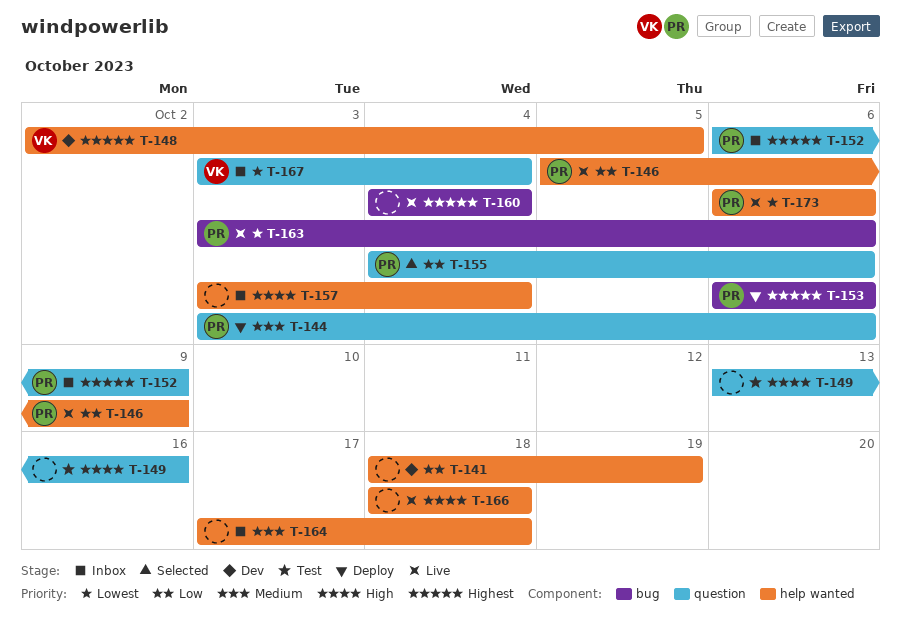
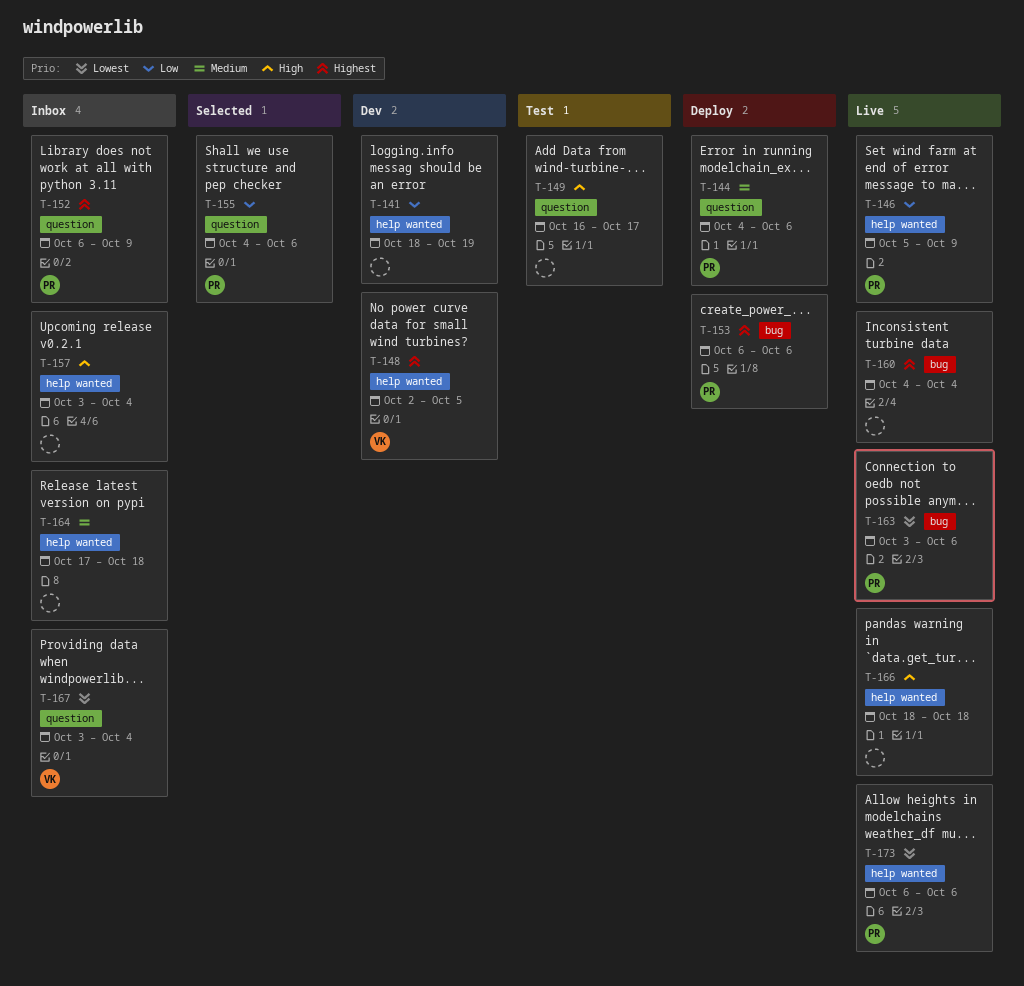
T-144, start: Oct 3 -> Oct 4
T-149, start: Oct 13 -> Oct 16
T-149, due: Oct 16 -> Oct 17

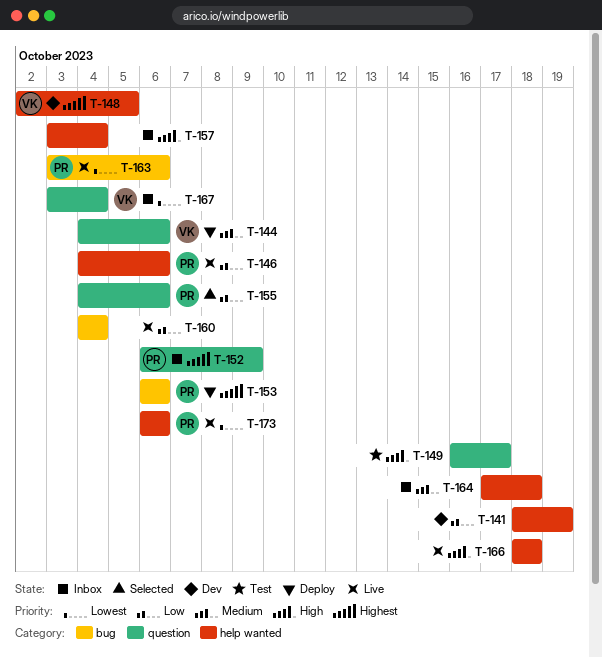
T-144, owner: PR -> VK
T-146, start: Oct 5 -> Oct 4
T-146, due: Oct 9 -> Oct 6
T-160, priority: Highest -> Low

